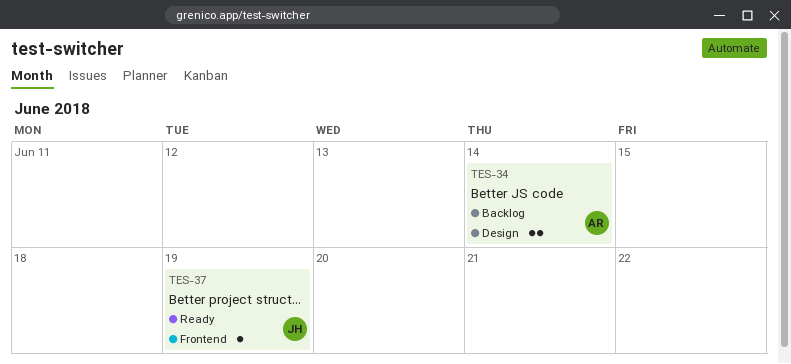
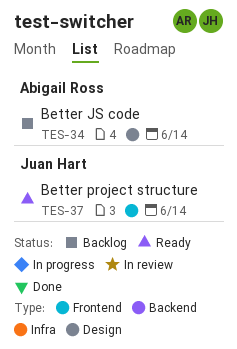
TES-37, due: Jun 19 -> Jun 14

